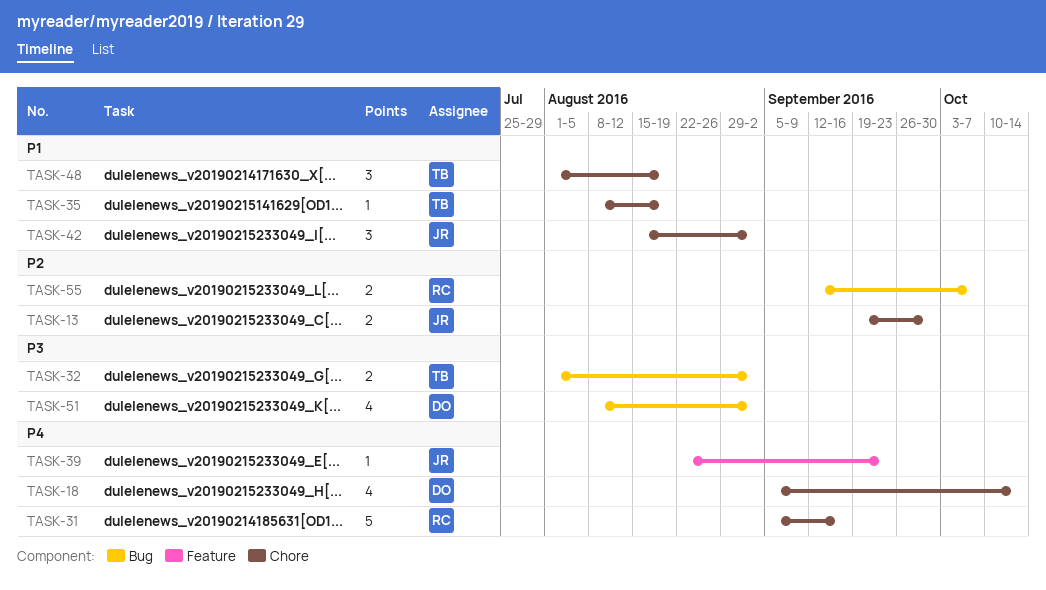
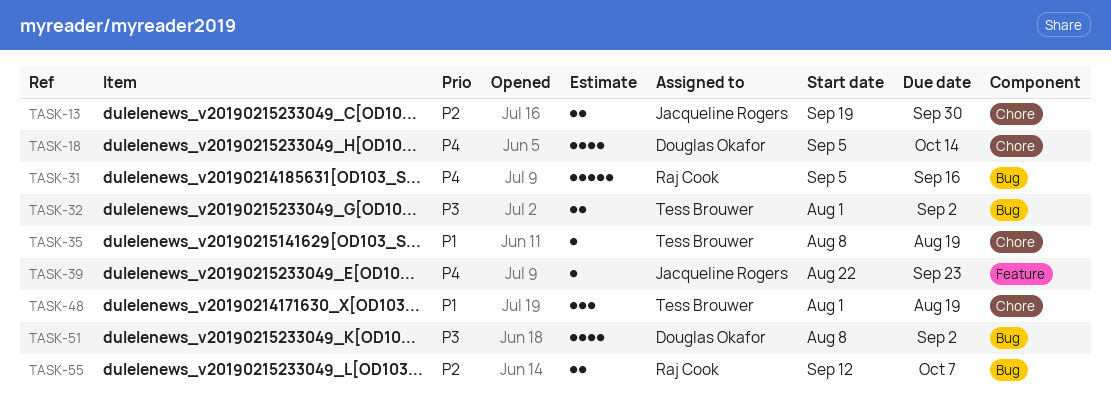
TASK-31, label: Chore -> Bug
TASK-42: present -> none

